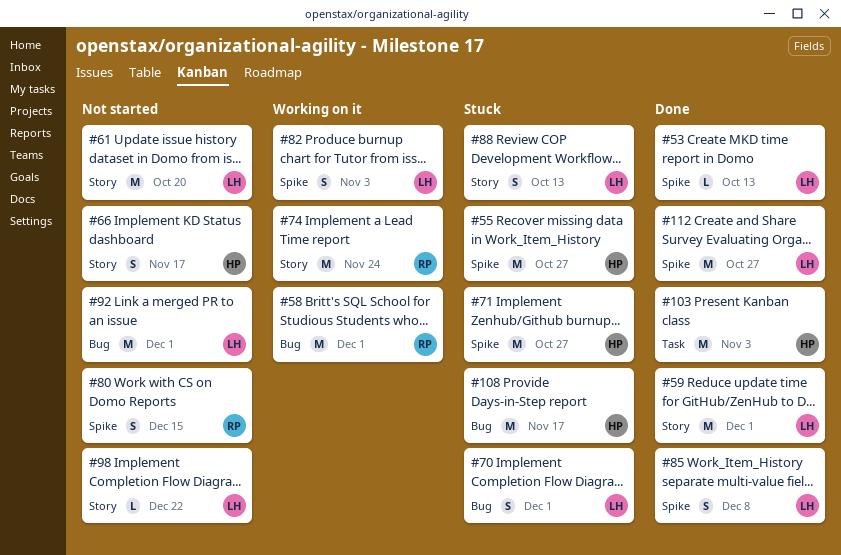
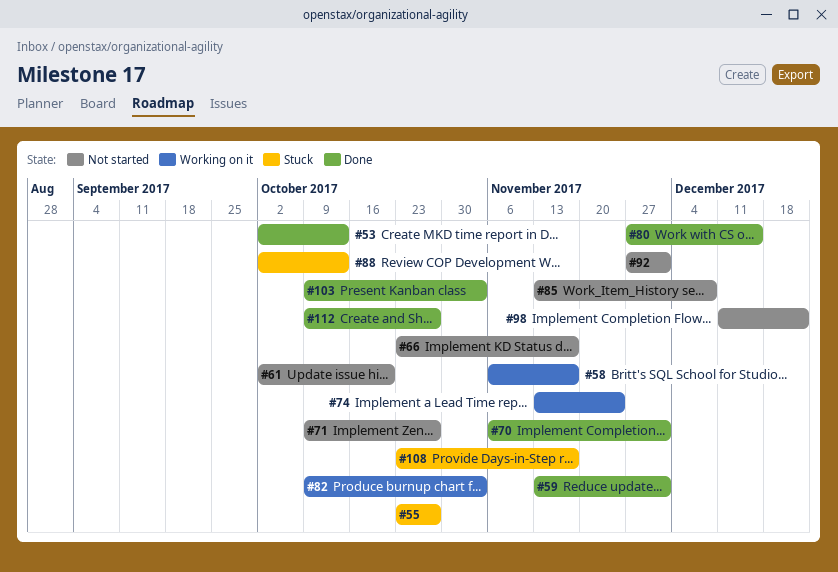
#58, due: Dec 1 -> Nov 17
#70, status: Stuck -> Done
#71, status: Stuck -> Not started
#80, status: Not started -> Done
#85, status: Done -> Not started

